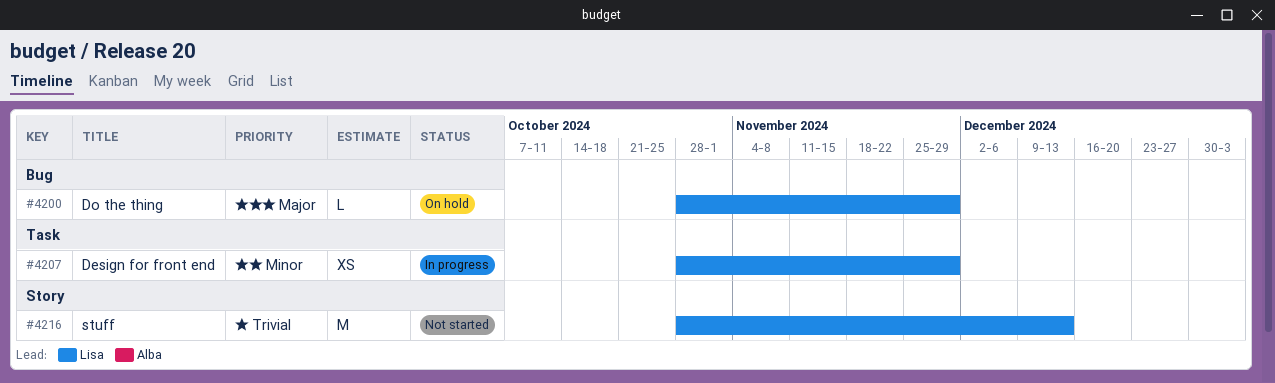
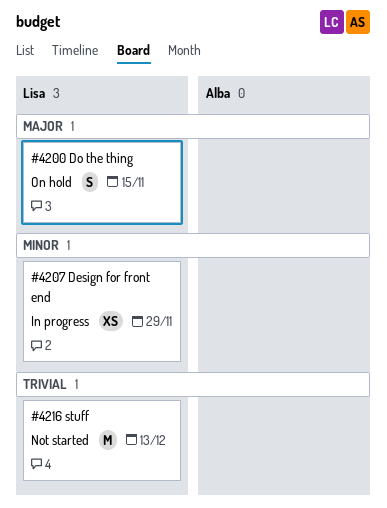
#4200, estimate: L -> S
#4200, due: Nov 29 -> Nov 15

